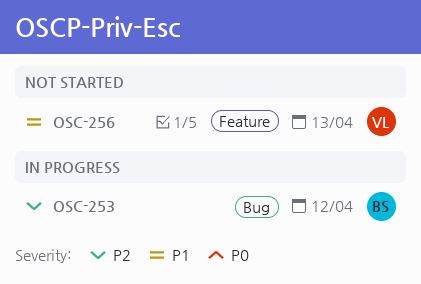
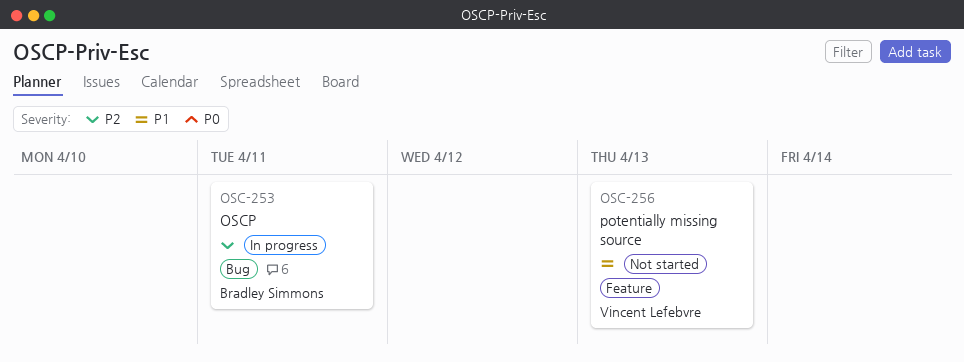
OSC-253, due: Apr 12 -> Apr 11

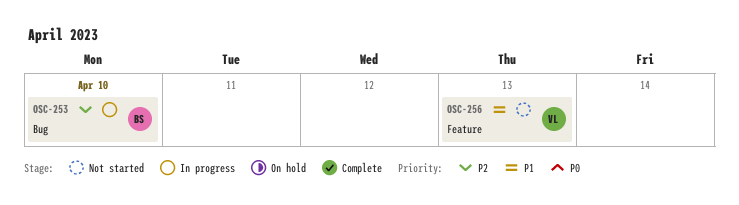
OSC-253, due: Apr 11 -> Apr 10

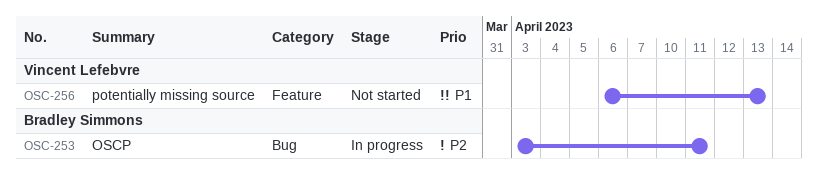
OSC-253, due: Apr 10 -> Apr 11

